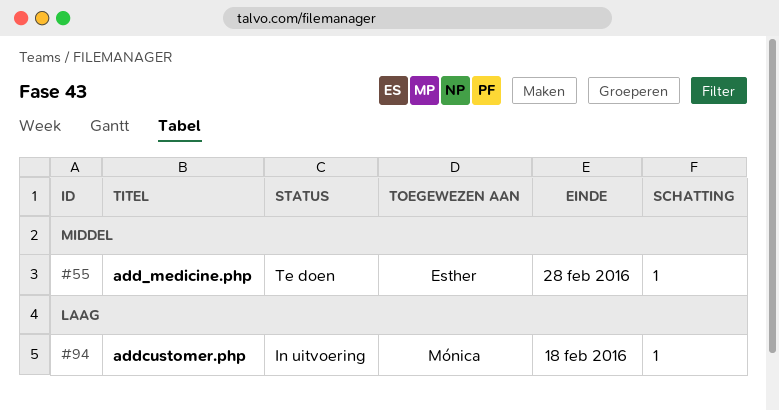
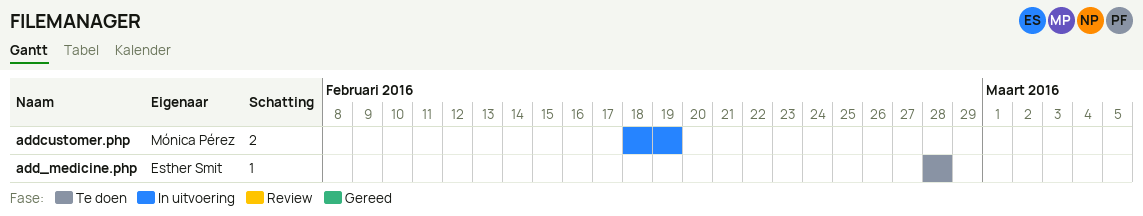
addcustomer.php, estimate: 1 -> 2
addcustomer.php, due: Feb 18 -> Feb 19

